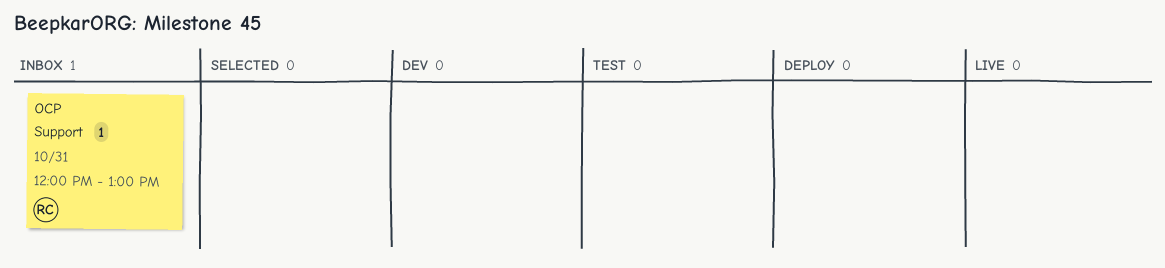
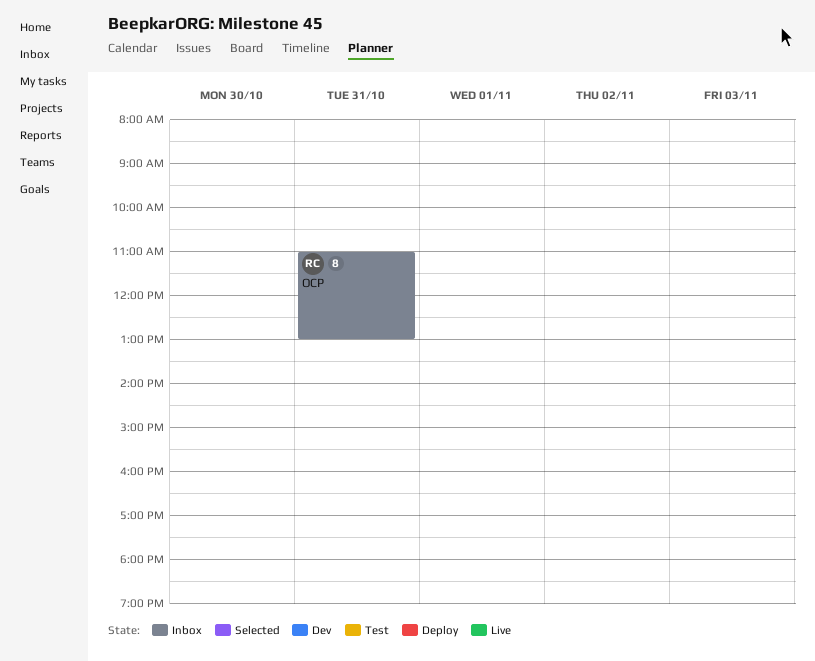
OCP, estimate: 1 -> 8
OCP, begins: 12:00 -> 11:00

